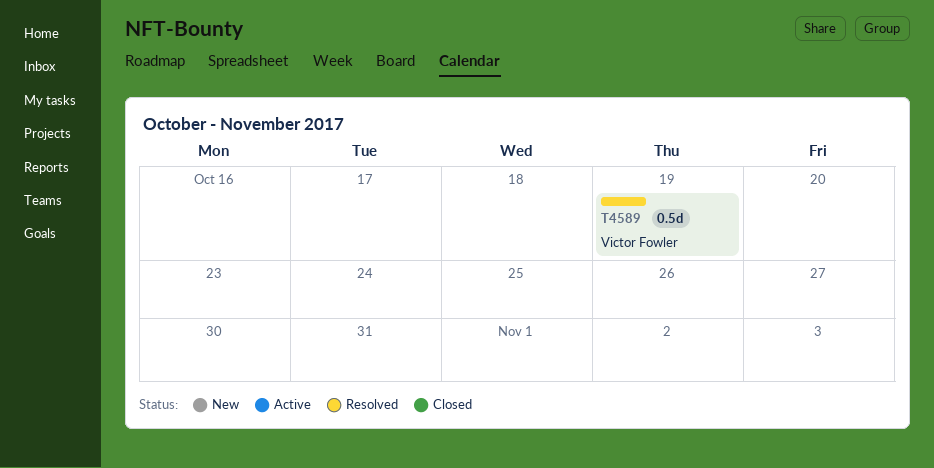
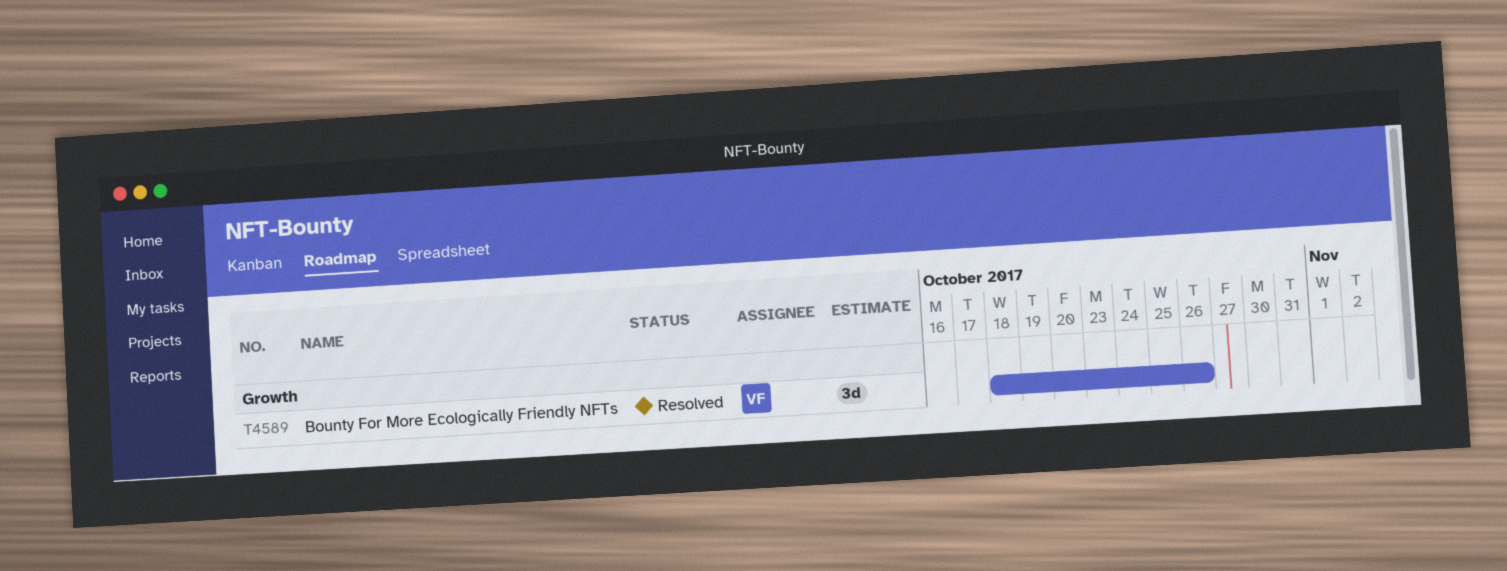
T4589, estimate: 0.5d -> 3d
T4589, due: Oct 19 -> Oct 26

